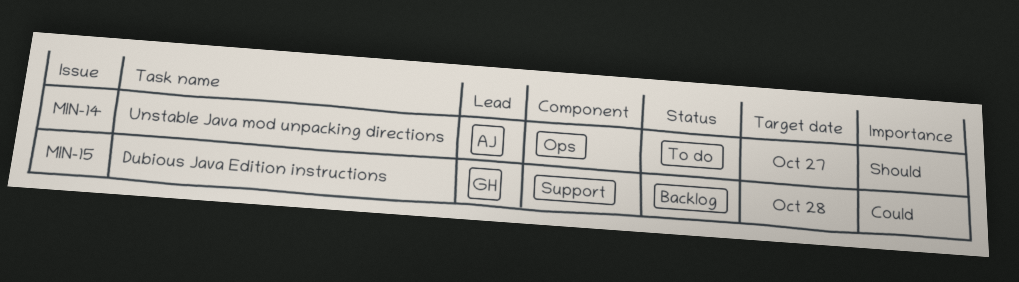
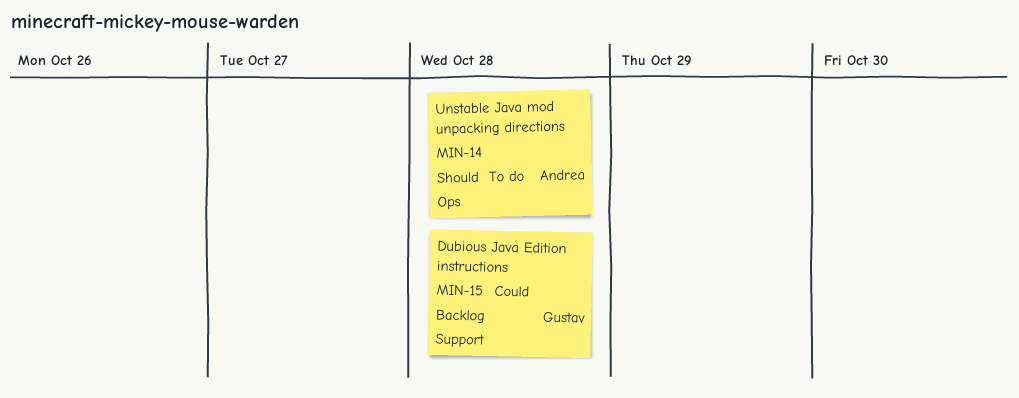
MIN-14, due: Oct 27 -> Oct 28

